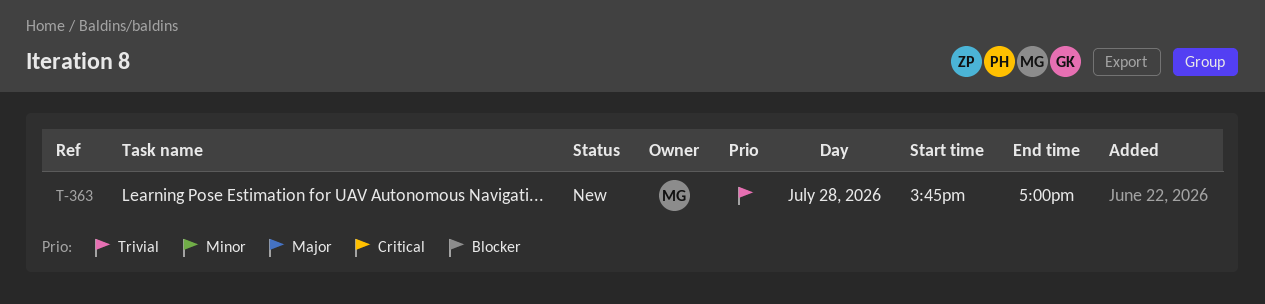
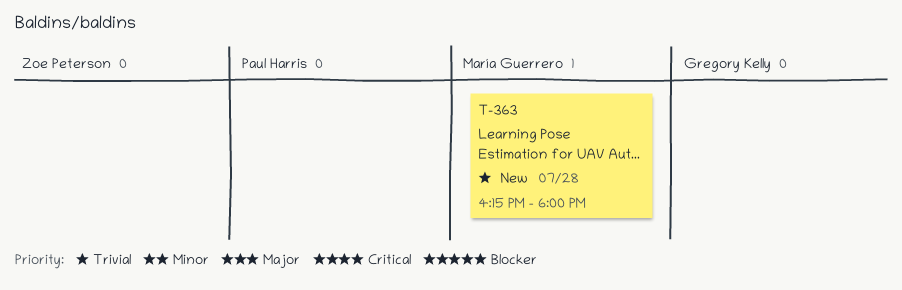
T-363, begins: 15:45 -> 16:15
T-363, ends: 17:00 -> 18:00

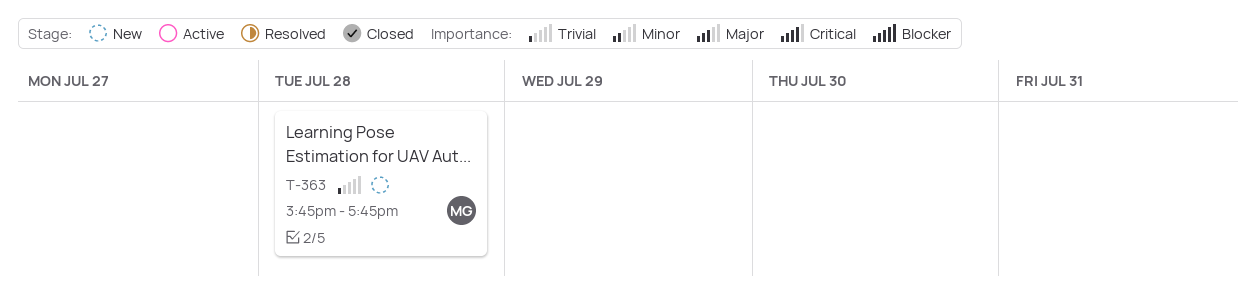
T-363, begins: 16:15 -> 15:45
T-363, ends: 18:00 -> 17:45

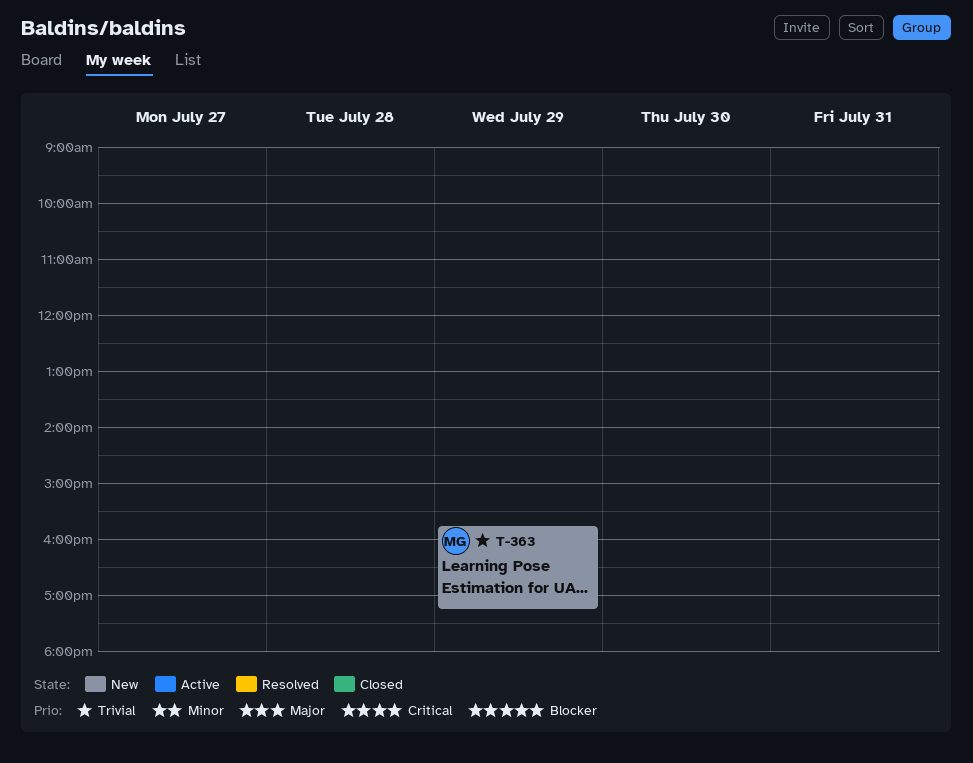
T-363, day: Jul 28 -> Jul 29
T-363, ends: 17:45 -> 17:15

